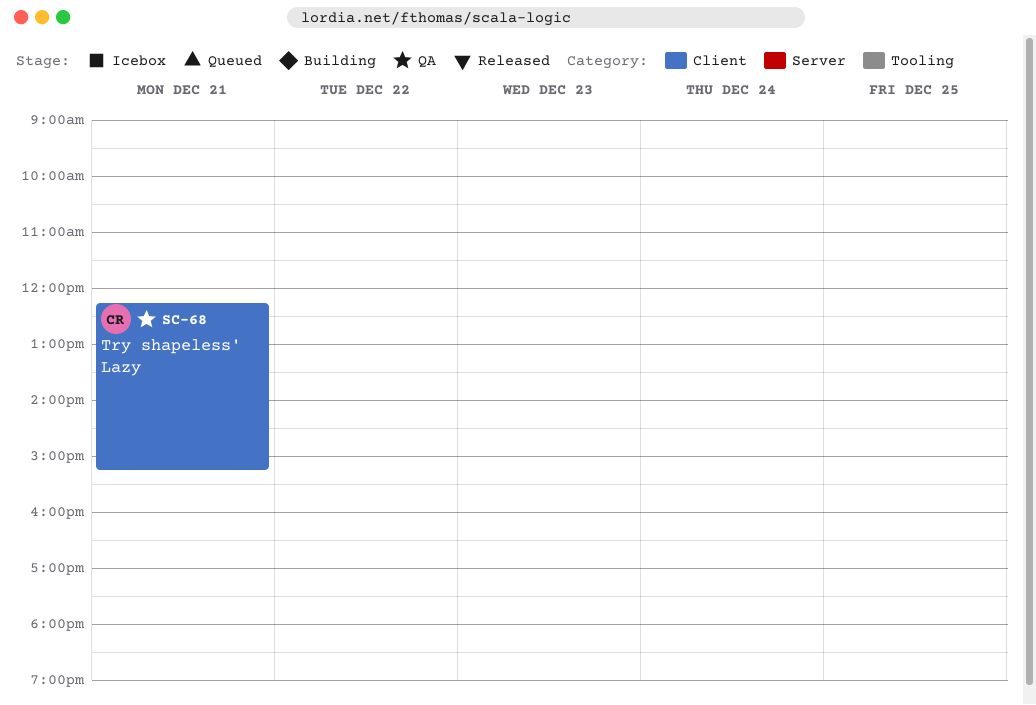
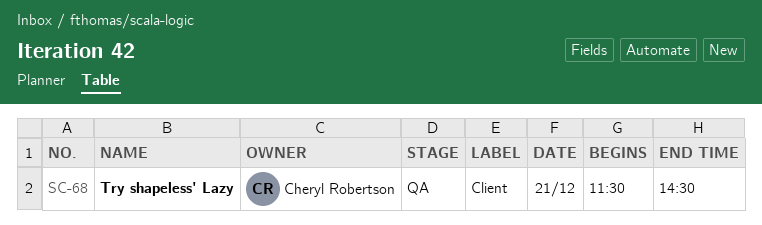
SC-68, begins: 12:15 -> 11:30
SC-68, ends: 15:15 -> 14:30

